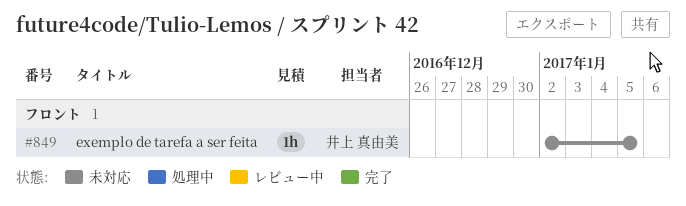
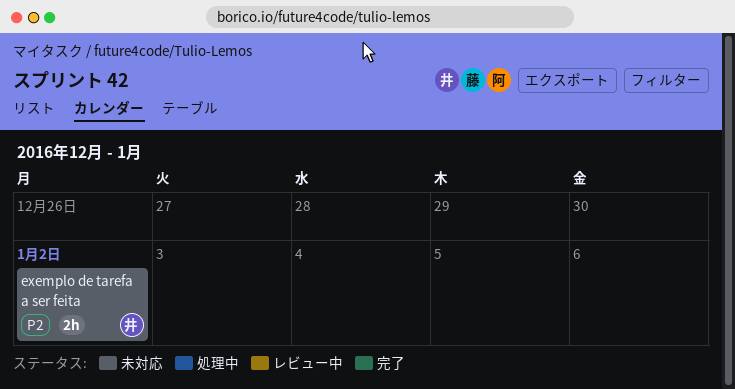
exemplo de tarefa a ser feita, estimate: 1h -> 2h
exemplo de tarefa a ser feita, due: Jan 5 -> Jan 2

